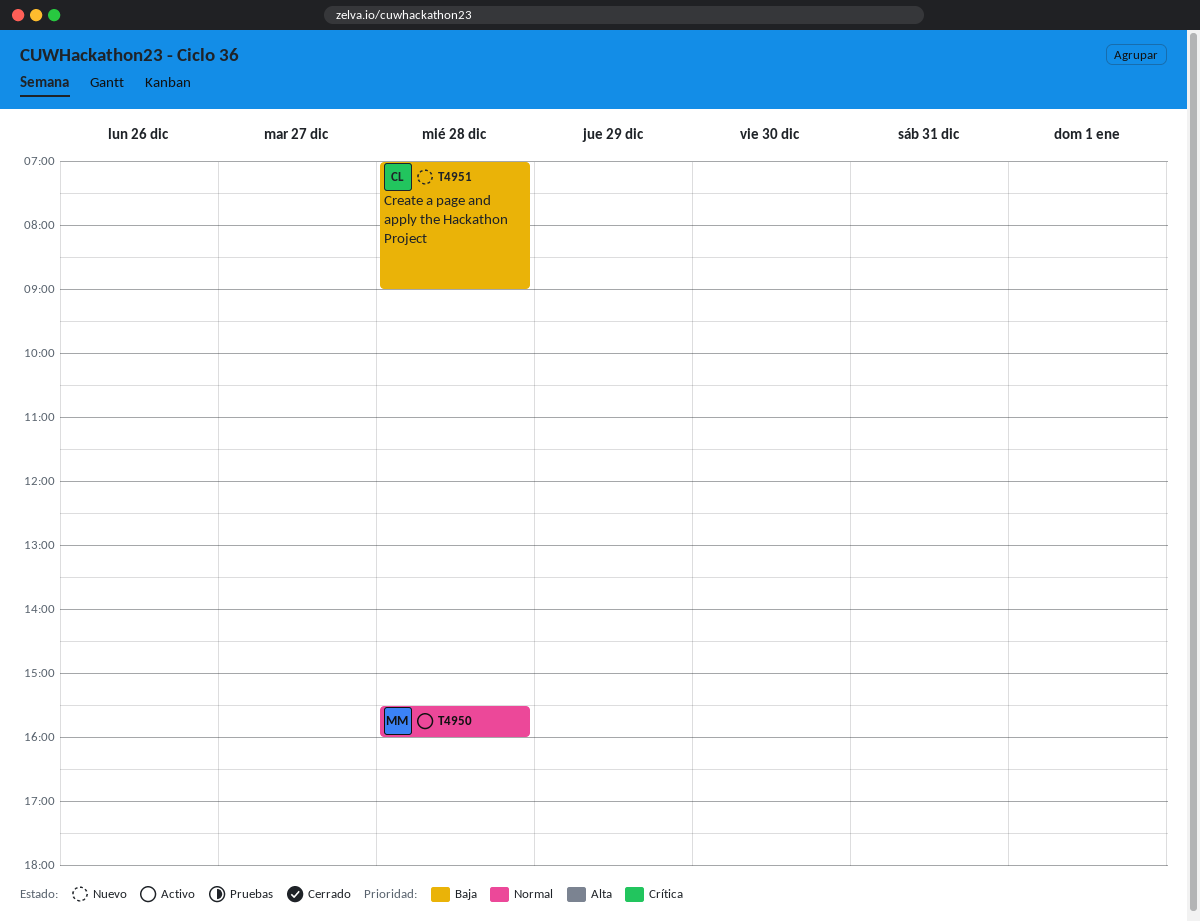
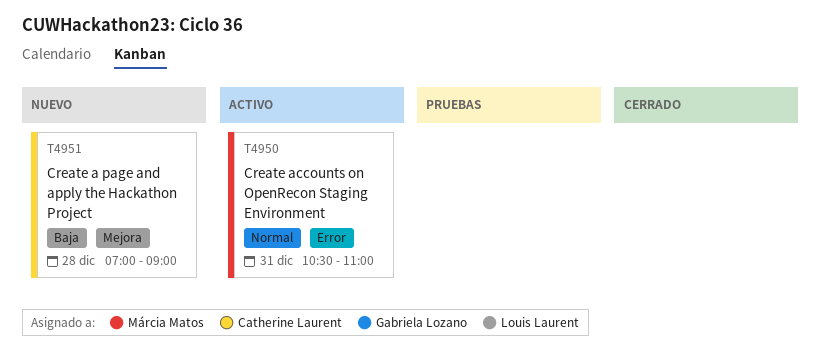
T4950, day: Dec 28 -> Dec 31
T4950, begins: 15:30 -> 10:30
T4950, ends: 16:00 -> 11:00

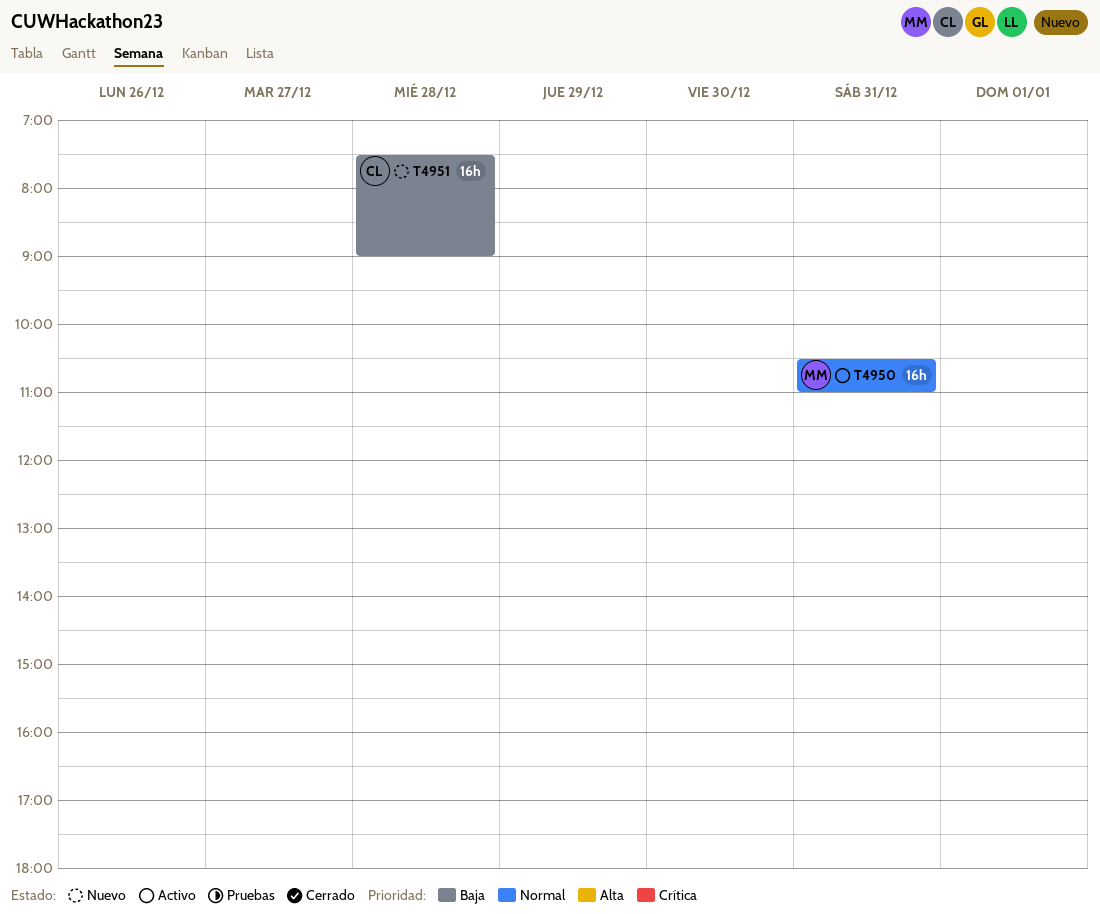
T4951, begins: 07:00 -> 07:30

